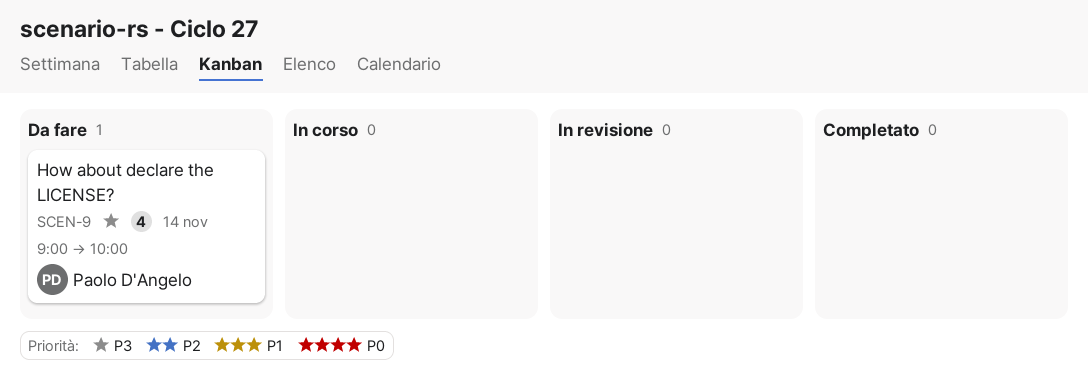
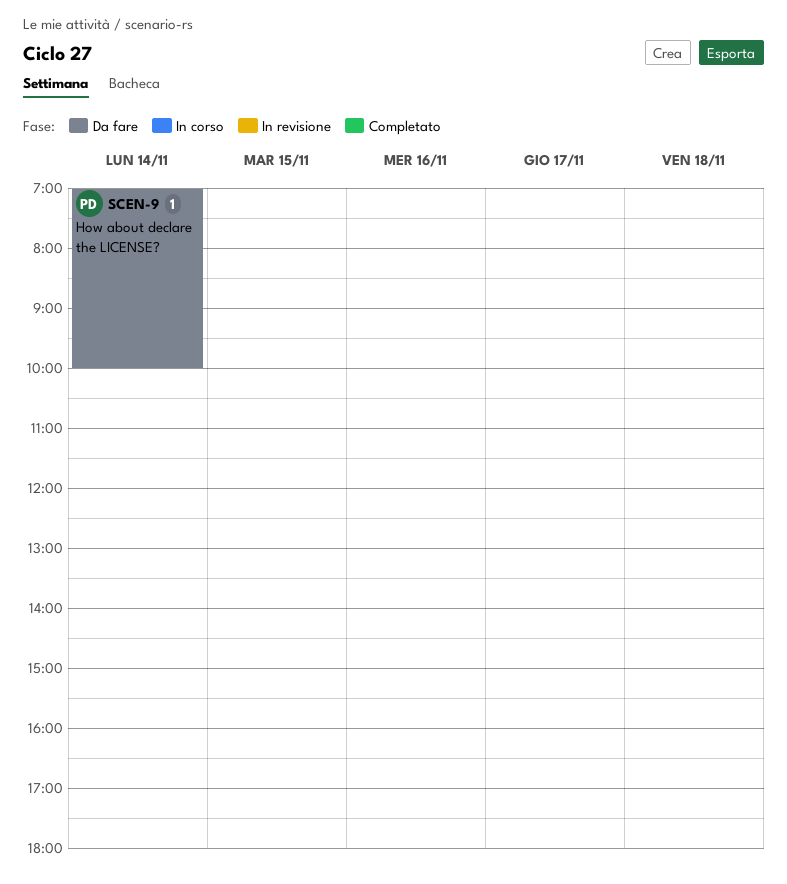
SCEN-9, estimate: 4 -> 1
SCEN-9, begins: 09:00 -> 07:00

